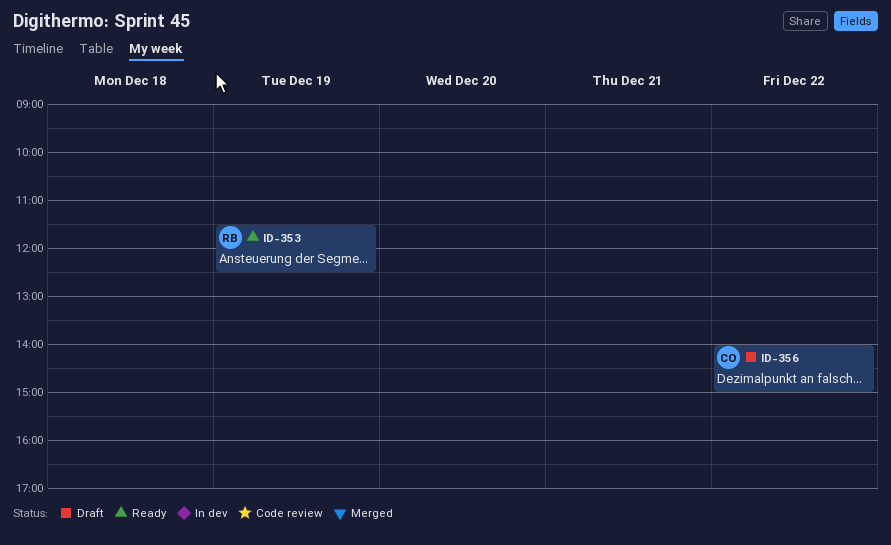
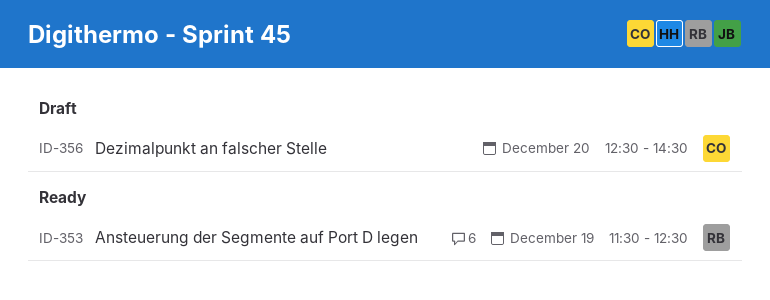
ID-356, day: Dec 22 -> Dec 20
ID-356, begins: 14:00 -> 12:30
ID-356, ends: 15:00 -> 14:30

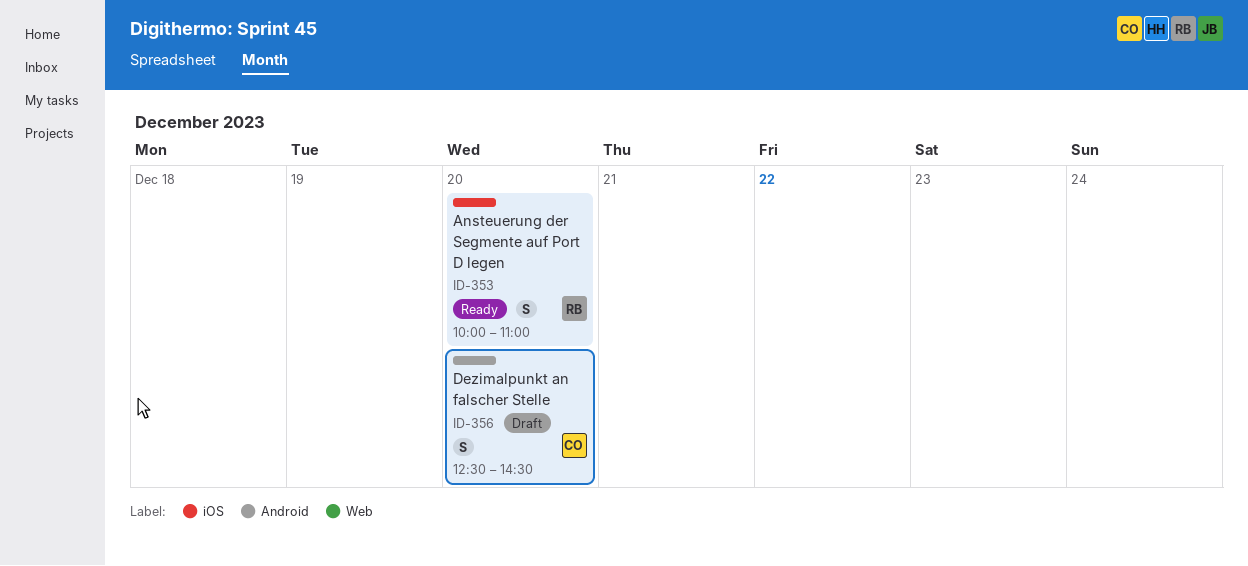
ID-353, day: Dec 19 -> Dec 20
ID-353, begins: 11:30 -> 10:00
ID-353, ends: 12:30 -> 11:00

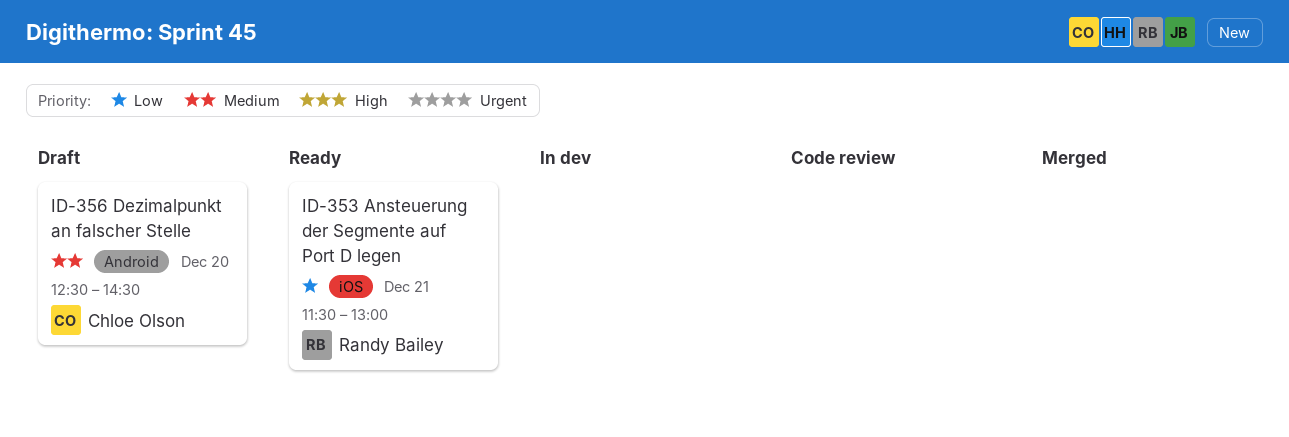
ID-353, day: Dec 20 -> Dec 21
ID-353, begins: 10:00 -> 11:30
ID-353, ends: 11:00 -> 13:00

